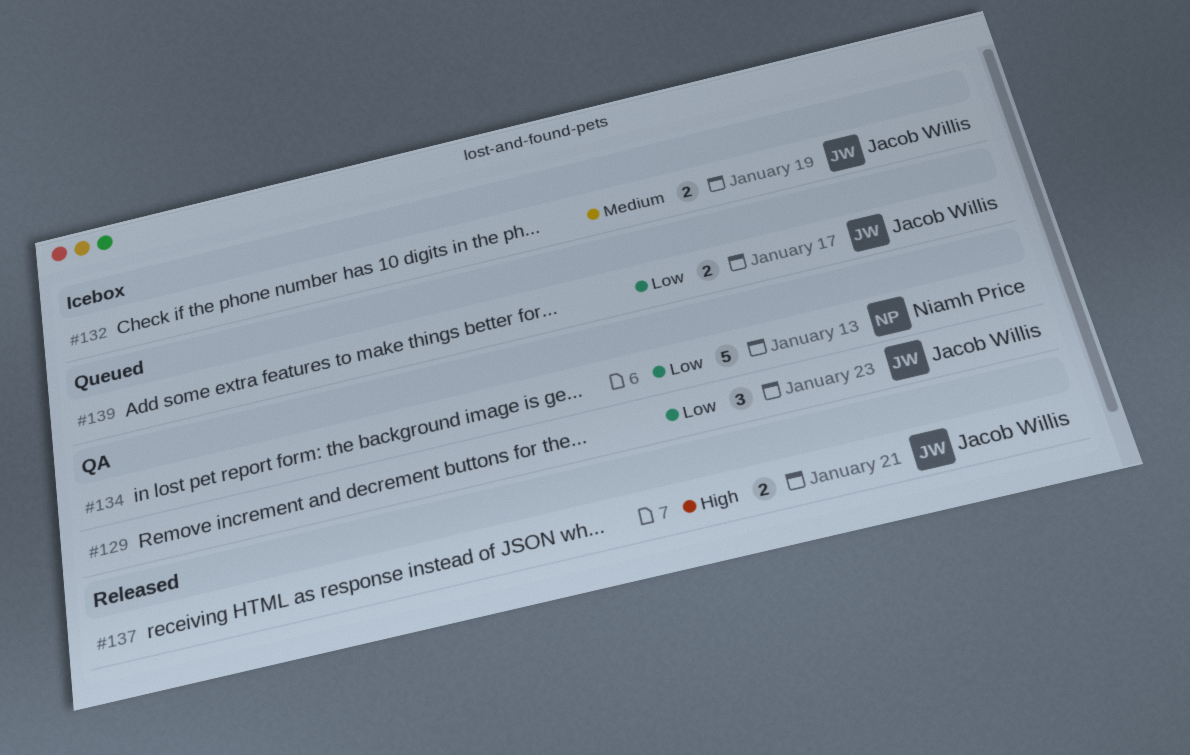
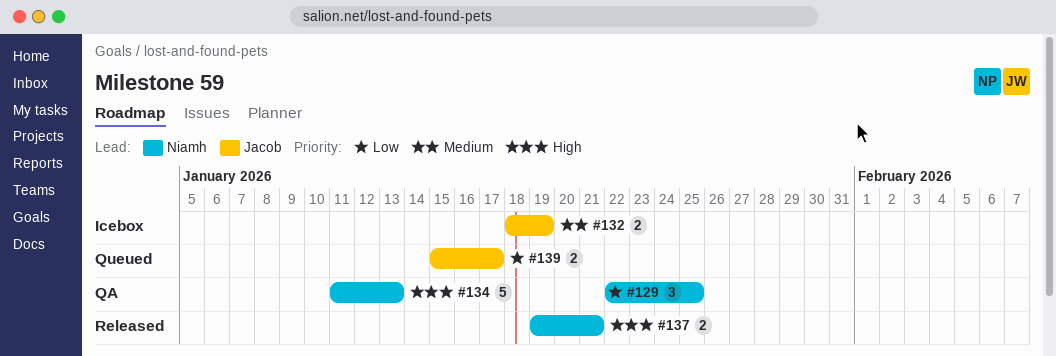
#129, owner: Jacob Willis -> Niamh Price
#129, due: Jan 23 -> Jan 25
#134, priority: Low -> High
#137, owner: Jacob Willis -> Niamh Price

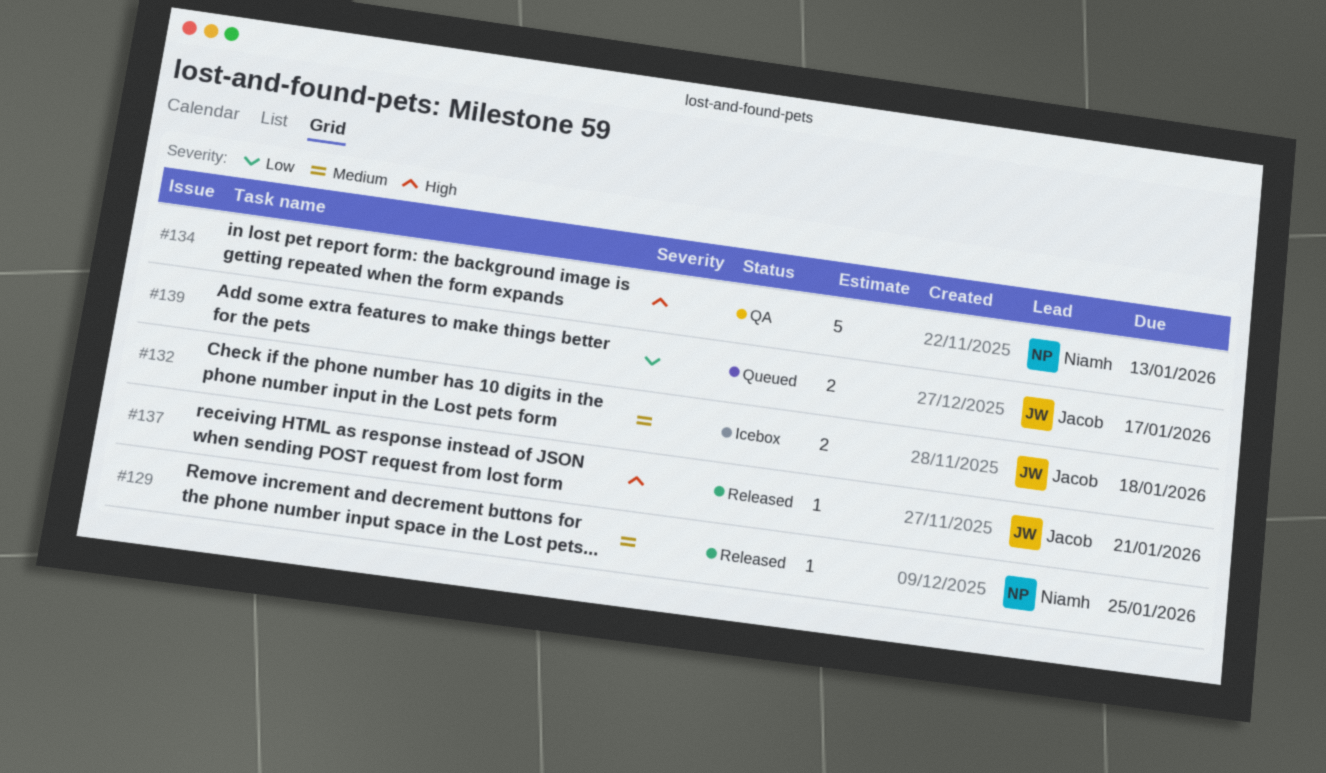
#129, status: QA -> Released
#129, priority: Low -> Medium
#129, estimate: 3 -> 1
#132, due: Jan 19 -> Jan 18
#137, owner: Niamh -> Jacob
#137, estimate: 2 -> 1

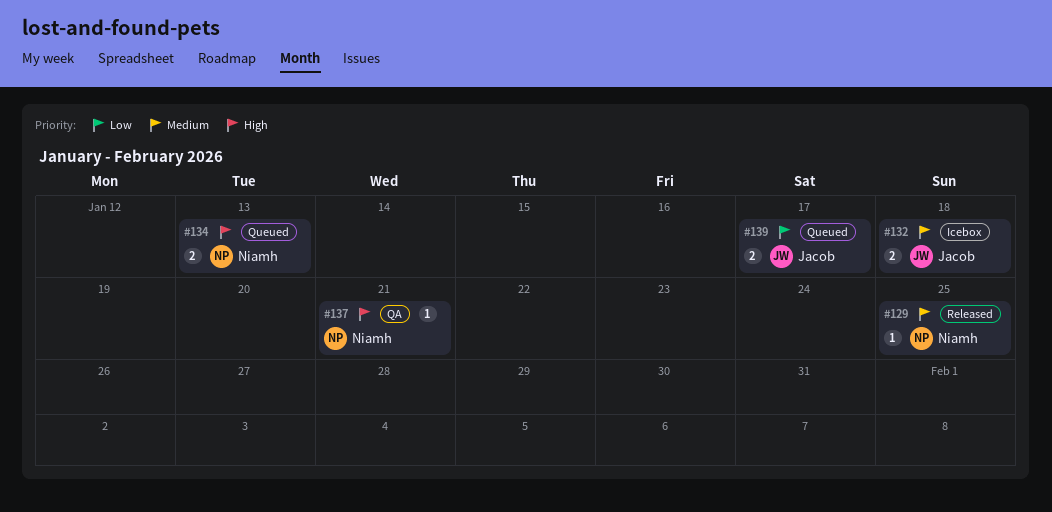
#134, status: QA -> Queued
#134, estimate: 5 -> 2
#137, status: Released -> QA
#137, owner: Jacob -> Niamh

